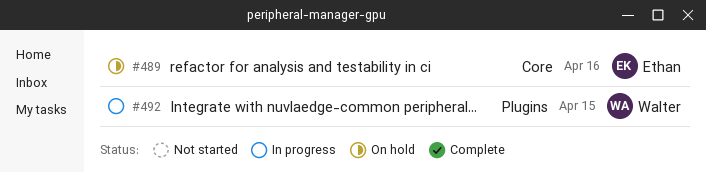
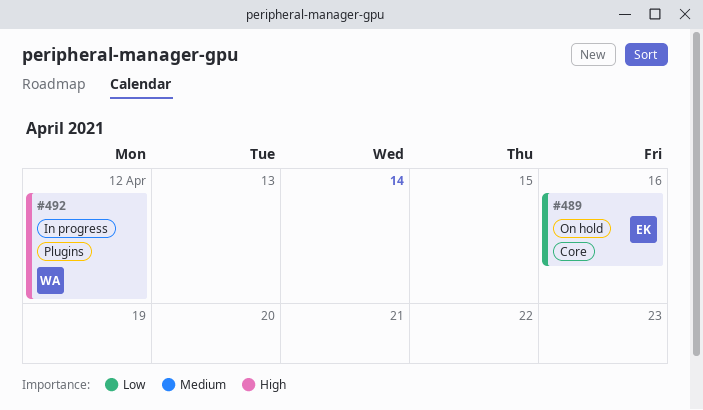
#492, due: Apr 15 -> Apr 12

